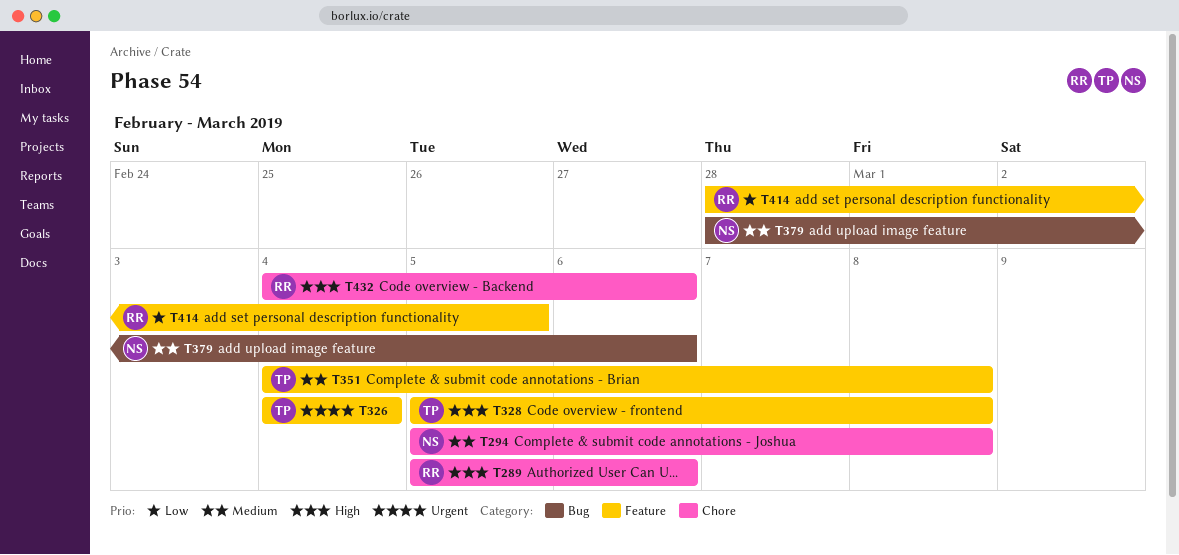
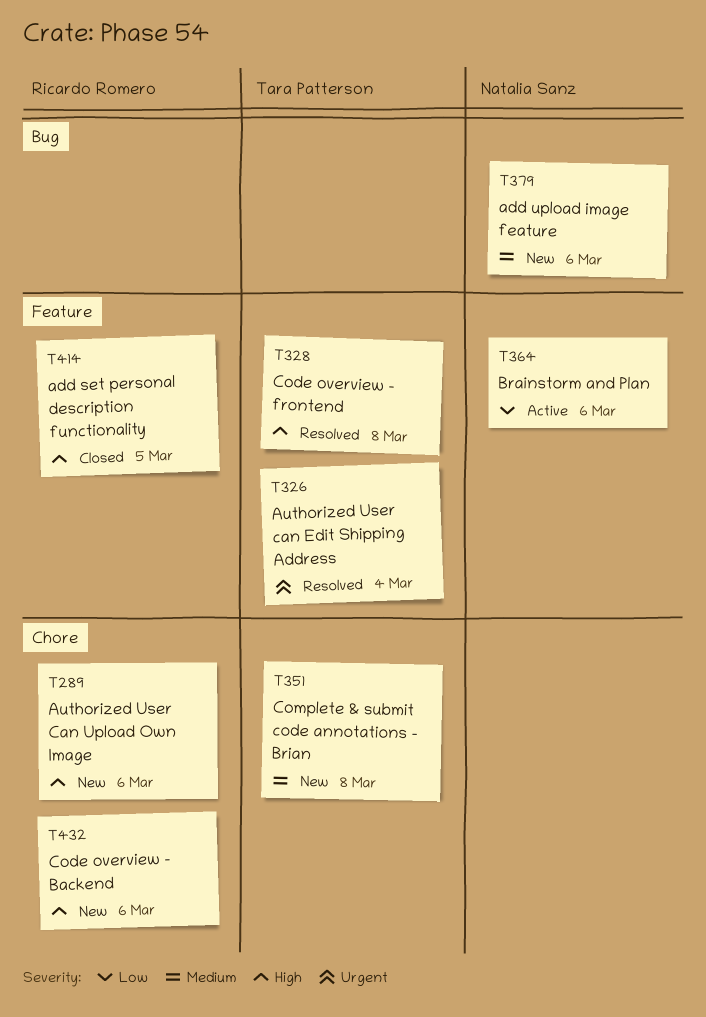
T294: present -> none
T351, label: Feature -> Chore
T364: none -> present
T414, priority: Low -> High

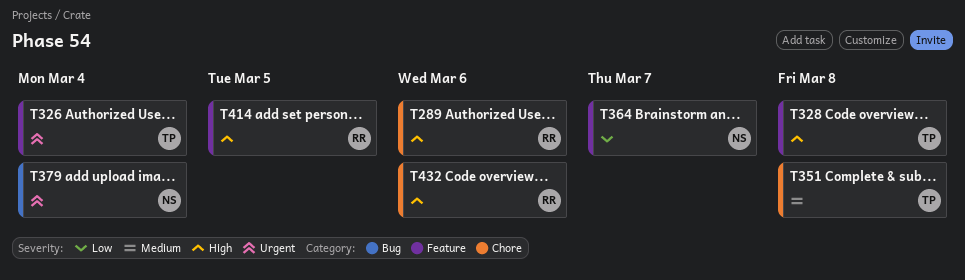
T364, due: Mar 6 -> Mar 7
T379, priority: Medium -> Urgent
T379, due: Mar 6 -> Mar 4

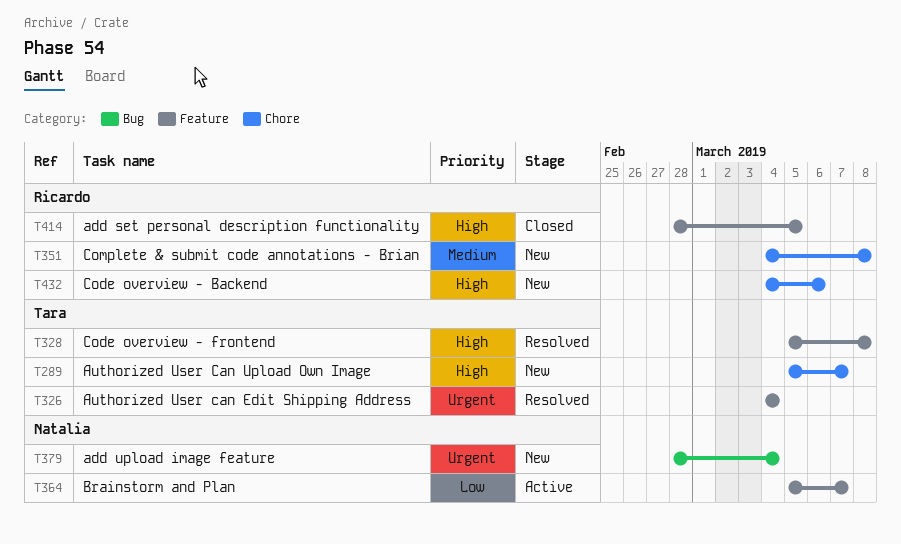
T289, owner: Ricardo -> Tara
T289, due: Mar 6 -> Mar 7
T351, owner: Tara -> Ricardo

